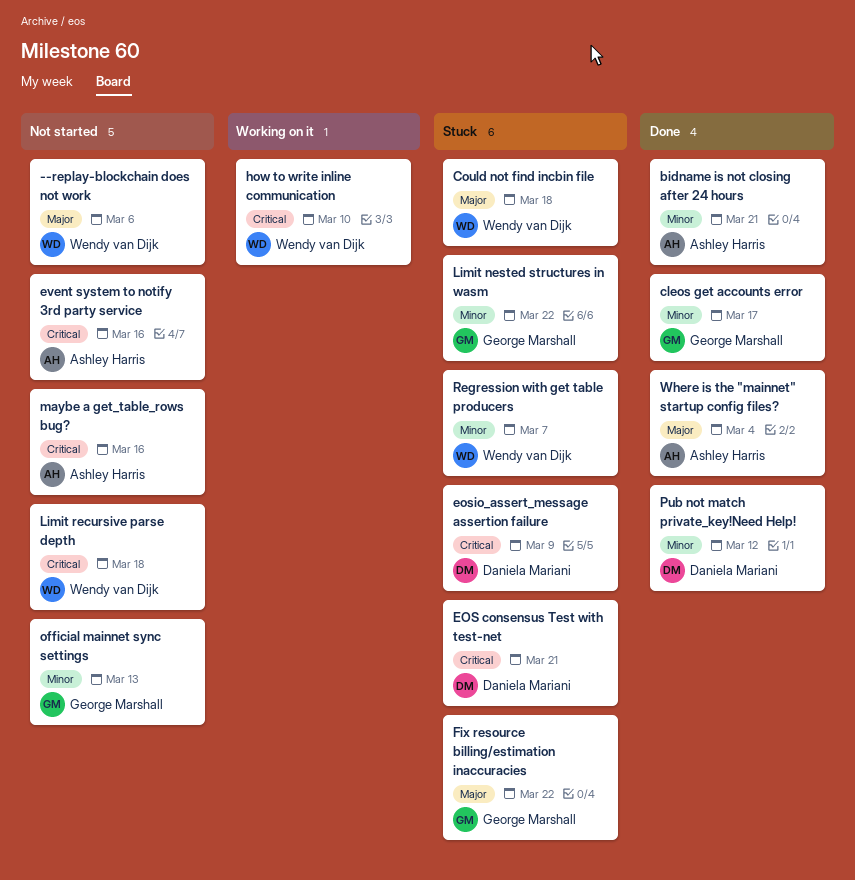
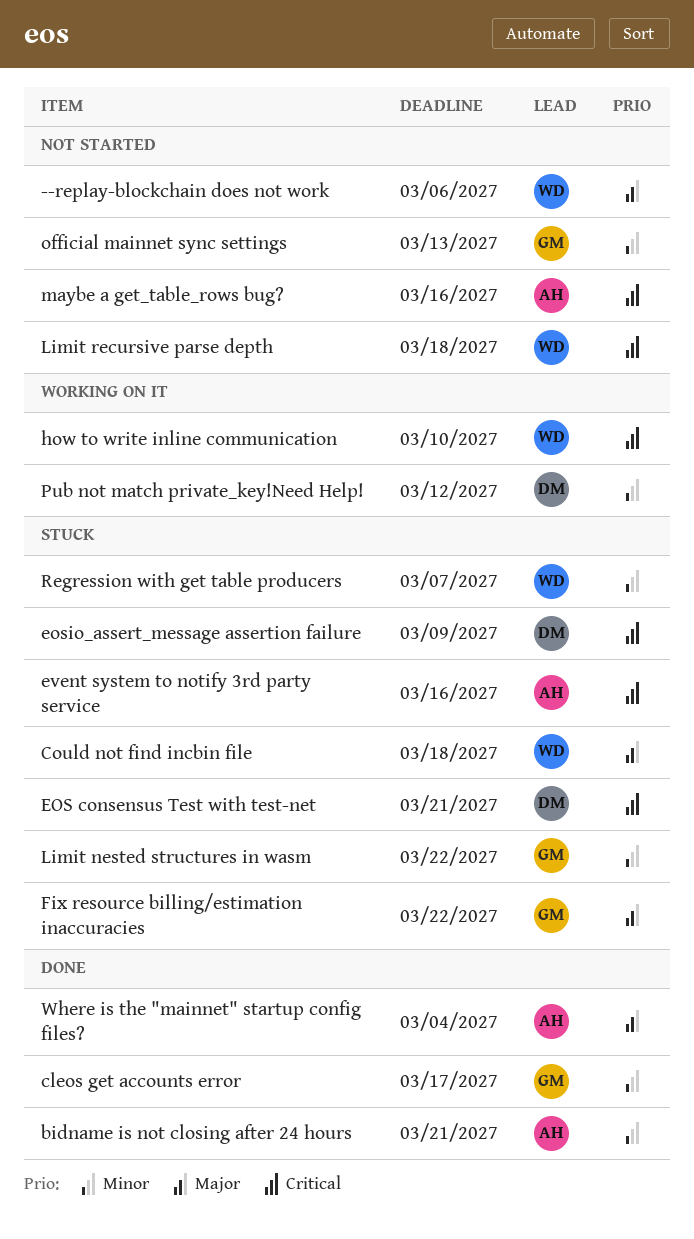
event system to notify 3rd party service, status: Not started -> Stuck
Pub not match private_key!Need Help!, status: Done -> Working on it

